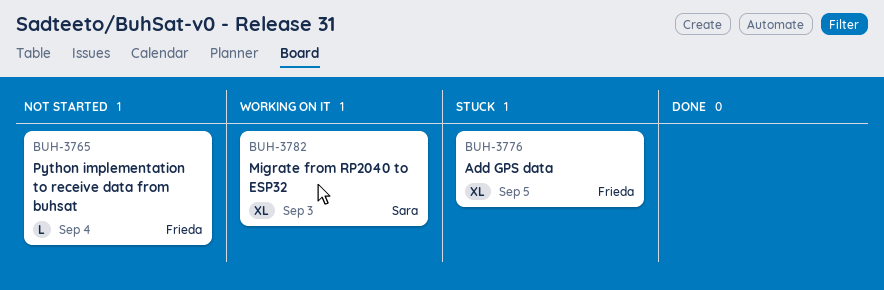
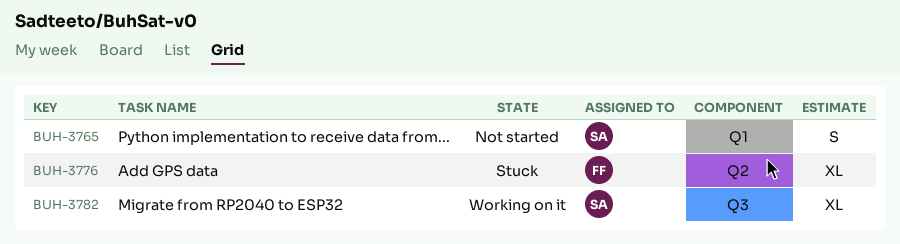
BUH-3765, owner: Frieda -> Sara
BUH-3765, estimate: L -> S

